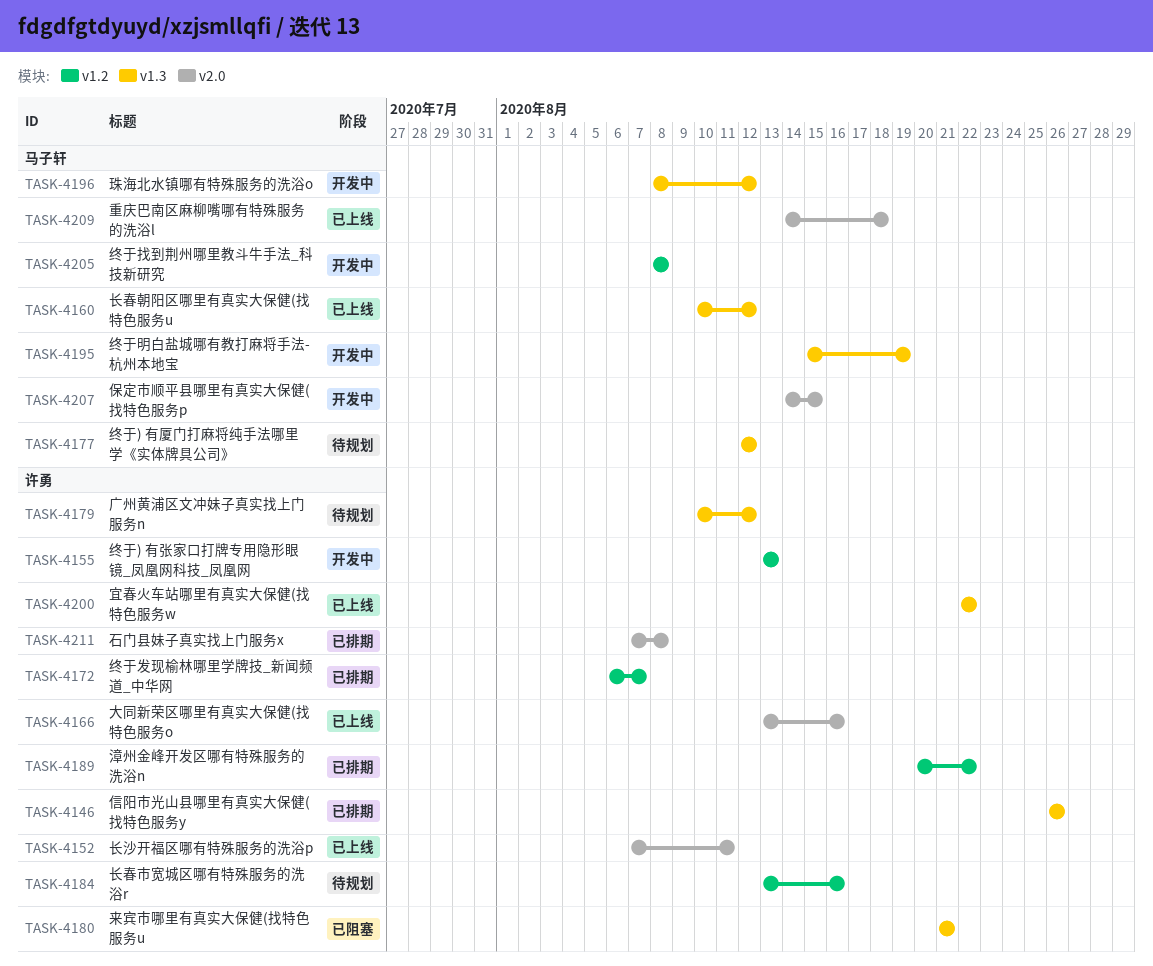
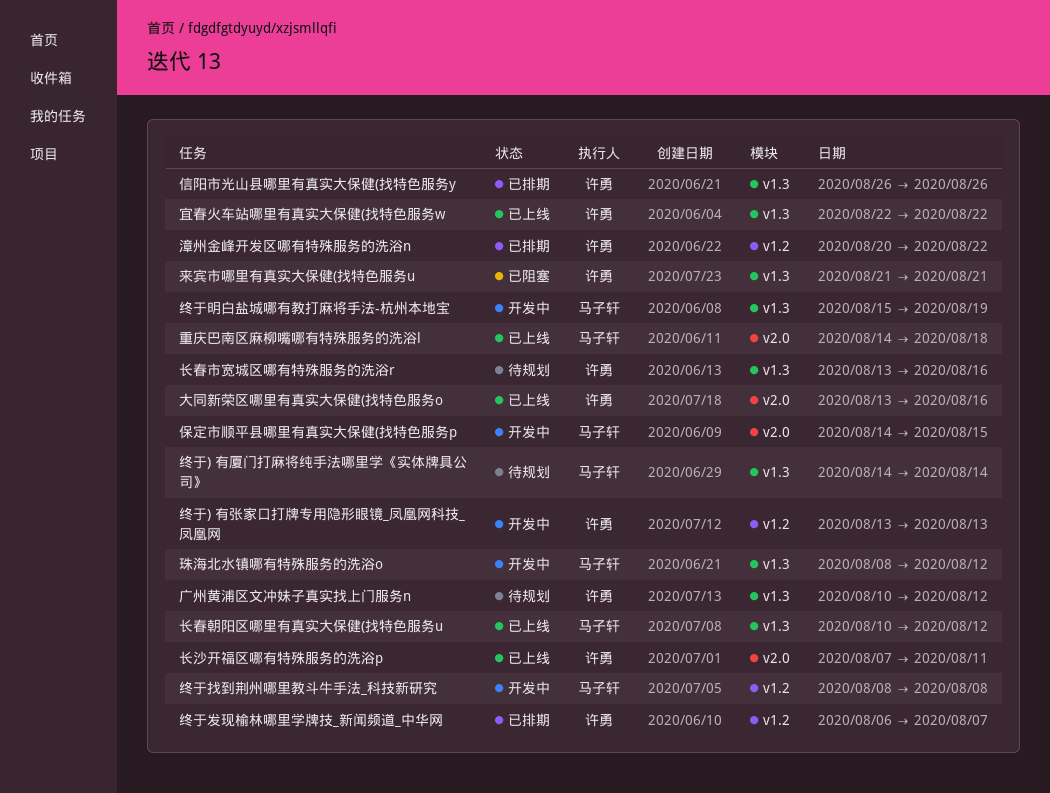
石门县妹子真实找上门服务x: present -> none
终于) 有厦门打麻将纯手法哪里学《实体牌具公司》, start: Aug 12 -> Aug 14
终于) 有厦门打麻将纯手法哪里学《实体牌具公司》, due: Aug 12 -> Aug 14
长春市宽城区哪有特殊服务的洗浴r, label: v1.2 -> v1.3

